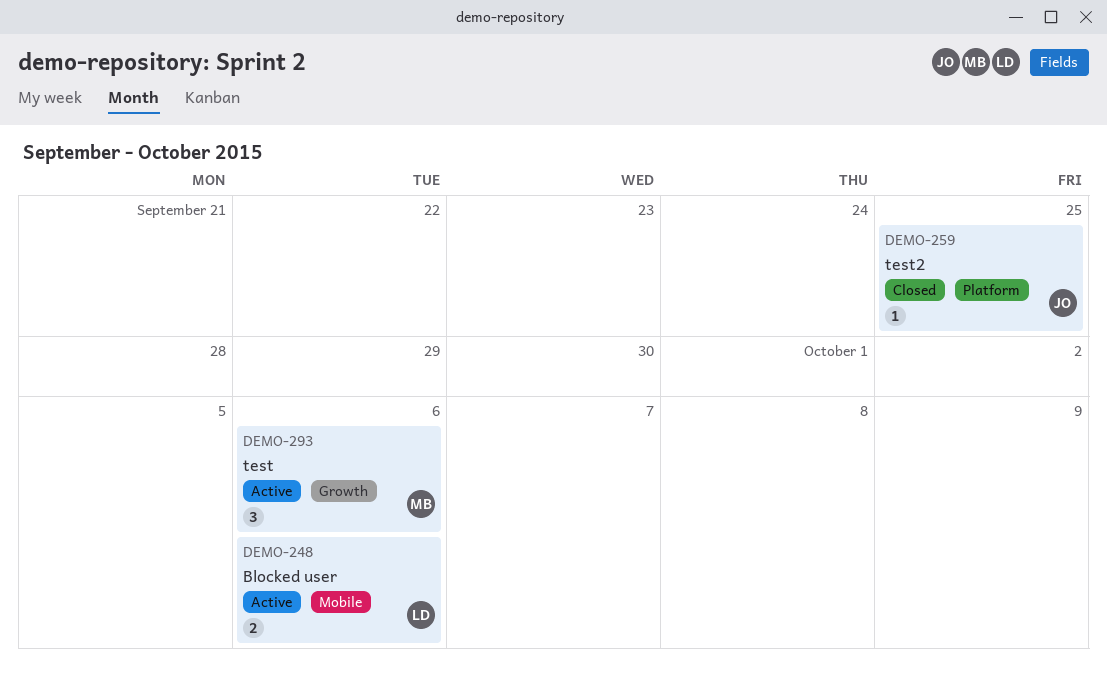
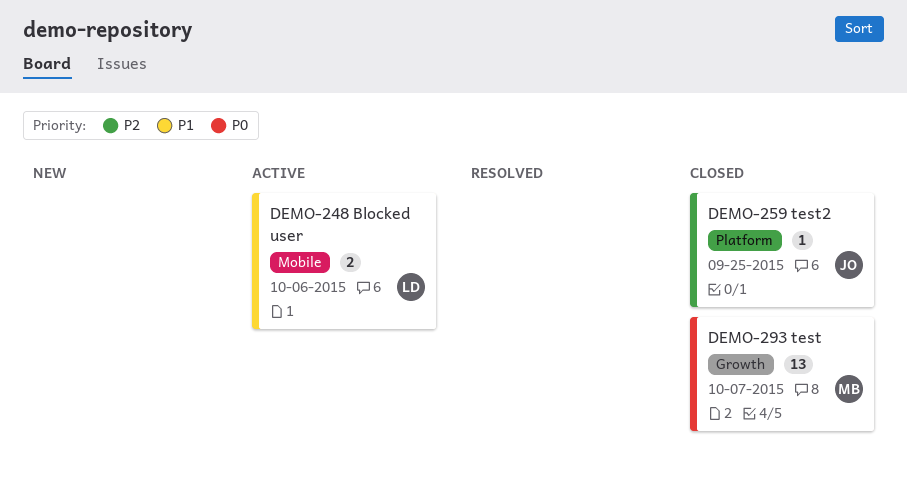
DEMO-293, status: Active -> Closed
DEMO-293, estimate: 3 -> 13
DEMO-293, due: Oct 6 -> Oct 7

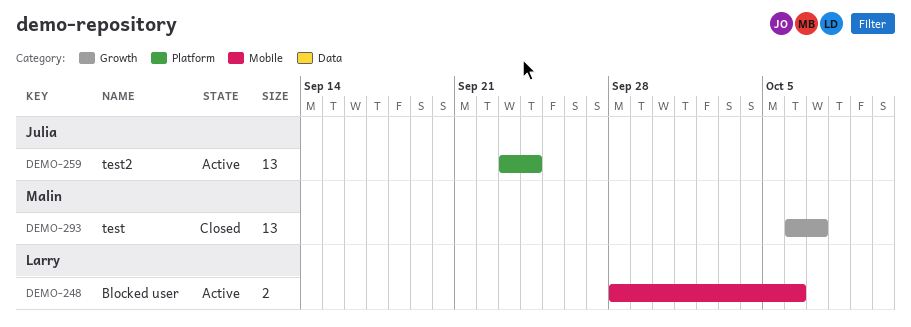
DEMO-259, status: Closed -> Active
DEMO-259, estimate: 1 -> 13
DEMO-259, due: Sep 25 -> Sep 24

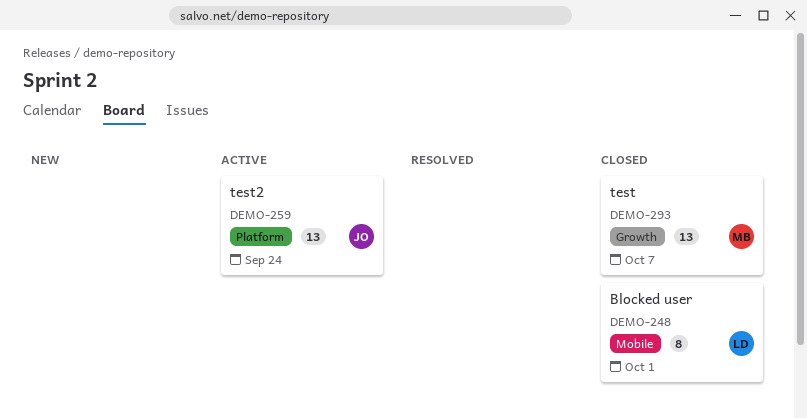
DEMO-248, status: Active -> Closed
DEMO-248, estimate: 2 -> 8
DEMO-248, due: Oct 6 -> Oct 1

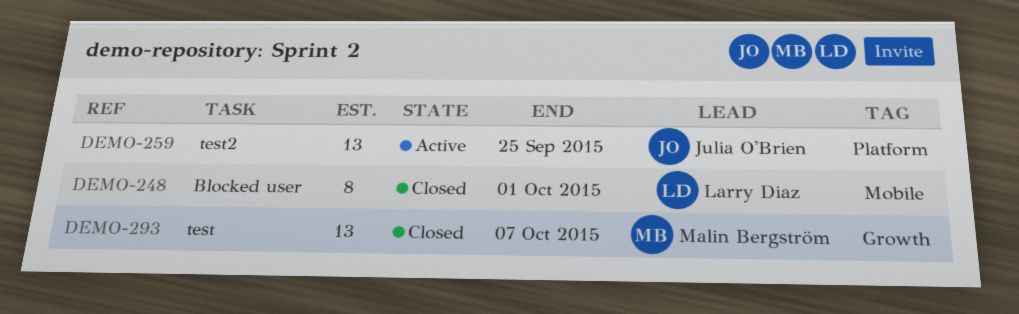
DEMO-259, due: Sep 24 -> Sep 25

